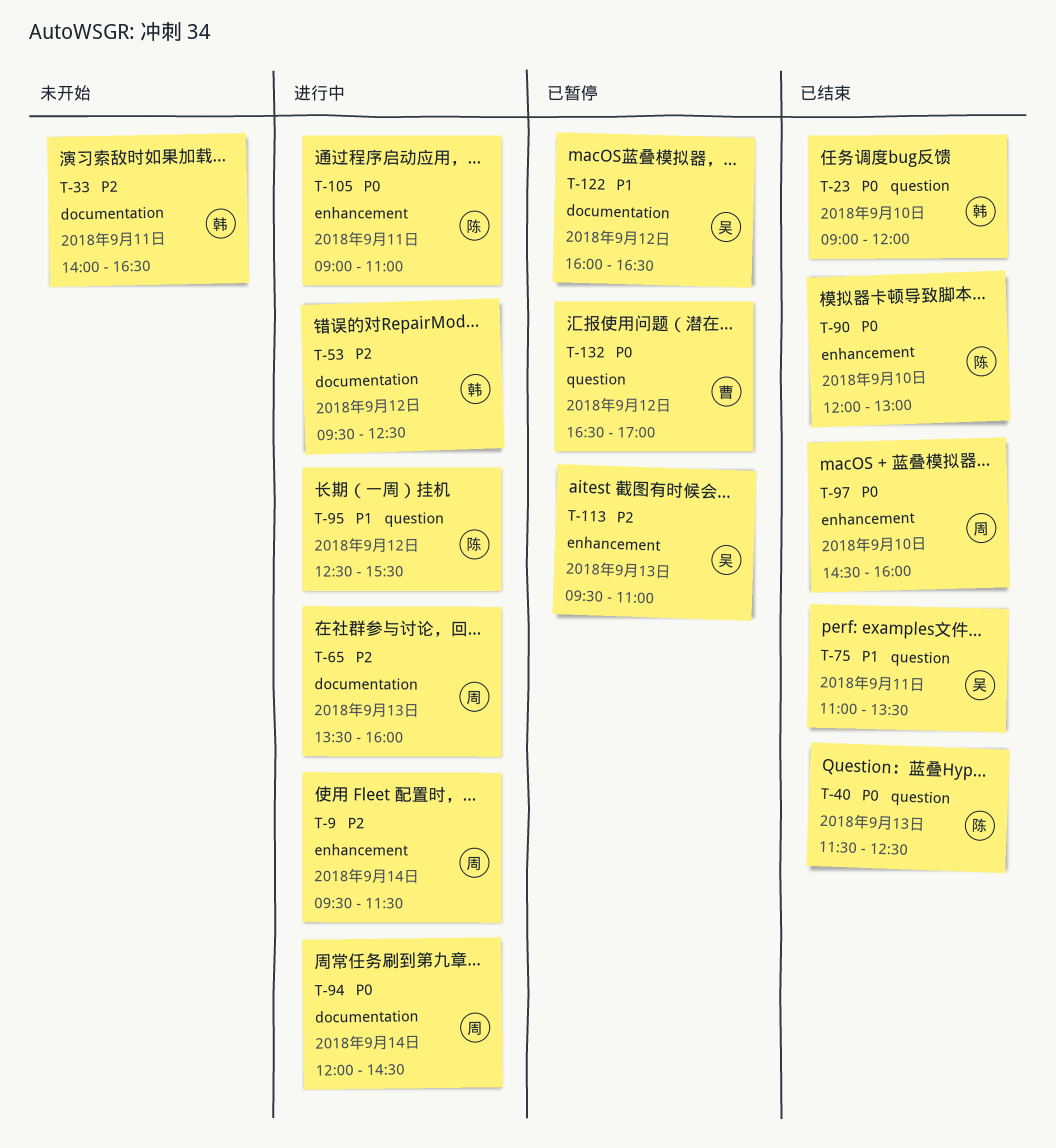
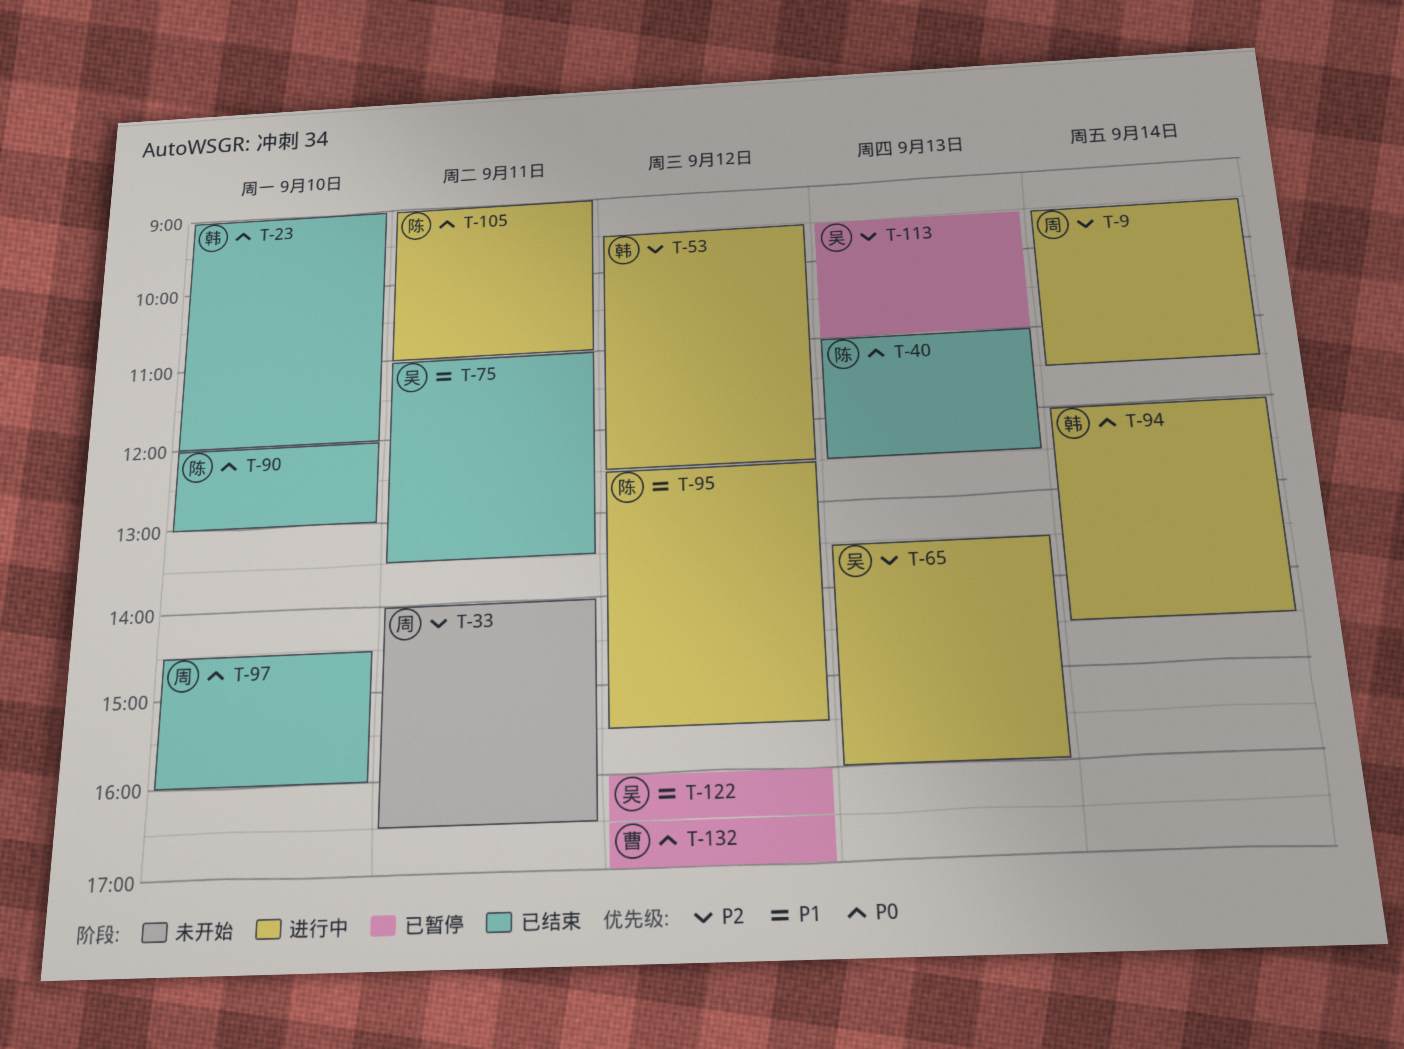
T-33, owner: 韩 -> 周
T-40, begins: 11:30 -> 11:00
T-65, owner: 周 -> 吴
T-94, owner: 周 -> 韩

